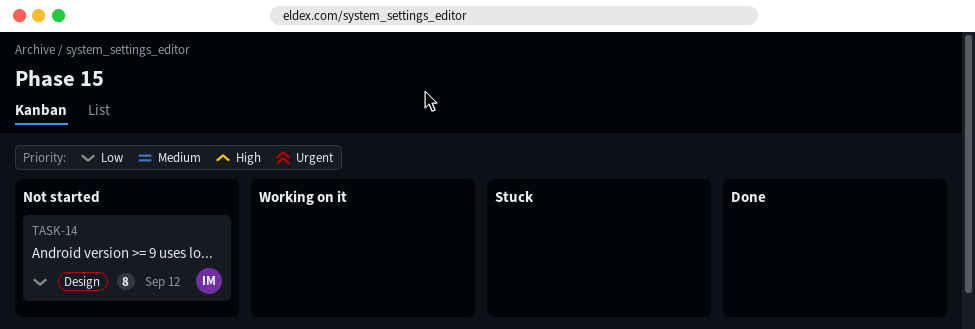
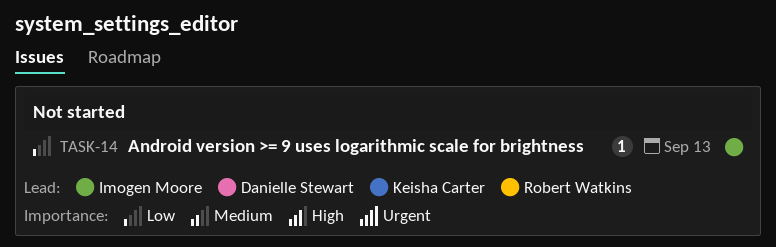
TASK-14, estimate: 8 -> 1
TASK-14, due: Sep 12 -> Sep 13

